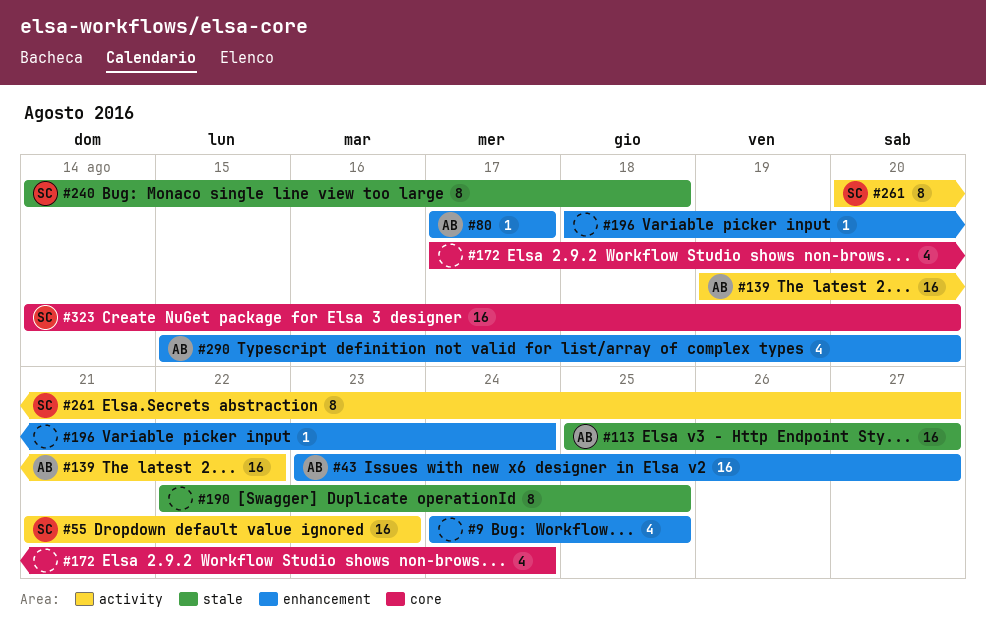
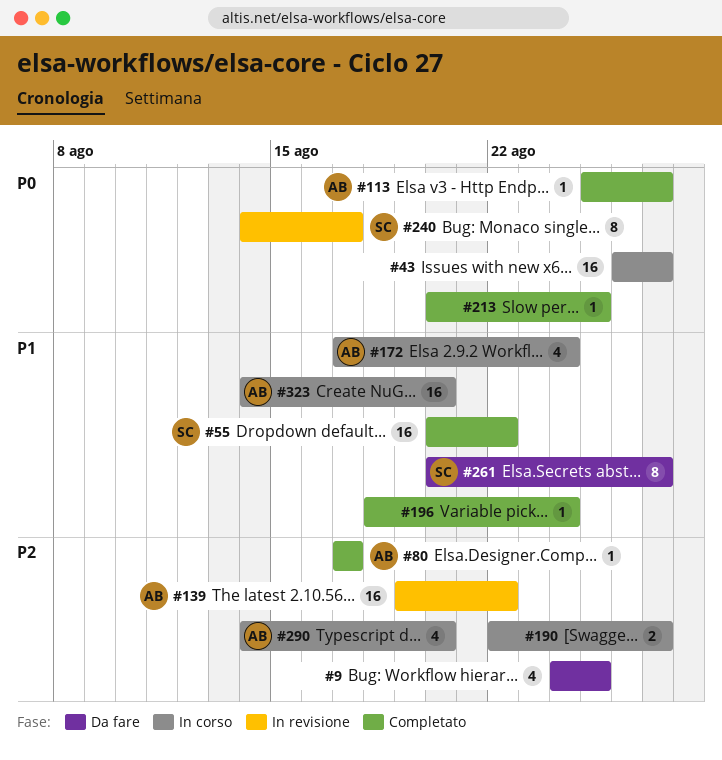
#43, owner: AB -> none
#43, start: Aug 23 -> Aug 26
#55, start: Aug 21 -> Aug 20
#55, due: Aug 23 -> Aug 22
#113, estimate: 16 -> 1
#172, owner: none -> AB
#190, estimate: 8 -> 2
#190, due: Aug 25 -> Aug 27
#213: none -> present
#240, due: Aug 18 -> Aug 17
#290, start: Aug 15 -> Aug 14
#323, owner: SC -> AB

